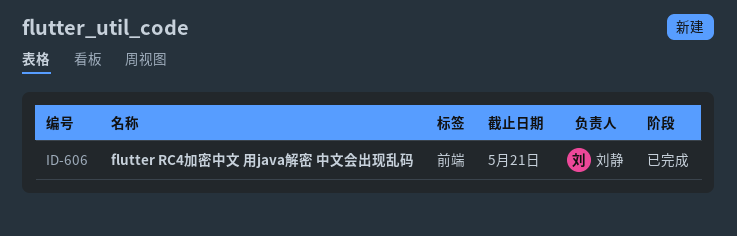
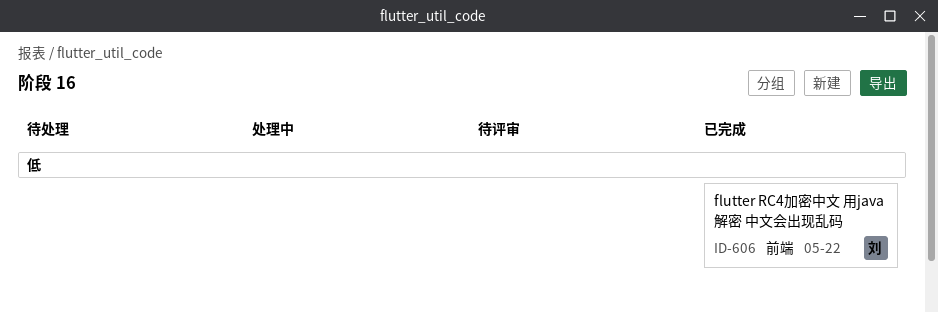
ID-606, due: May 21 -> May 22

